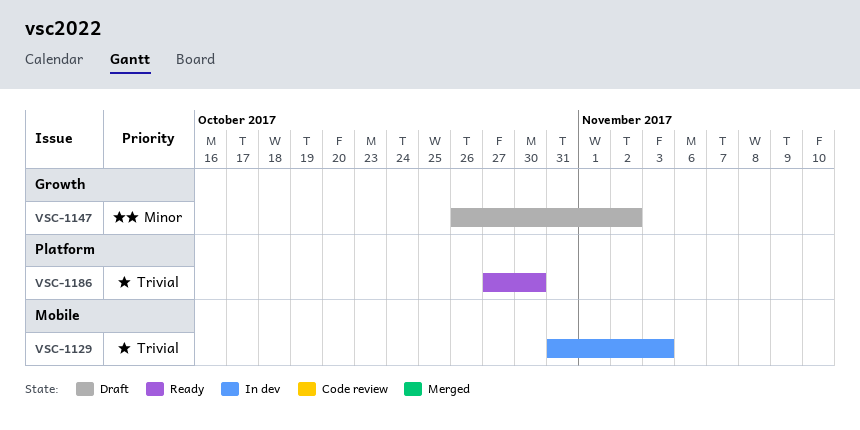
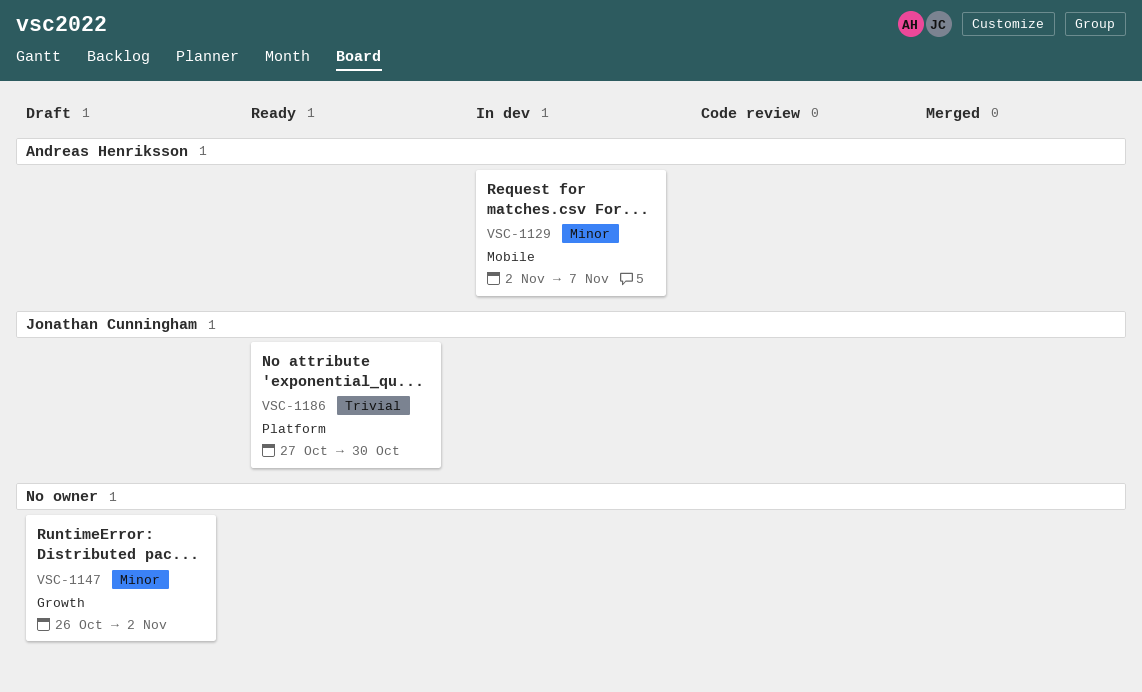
VSC-1129, priority: Trivial -> Minor
VSC-1129, start: Oct 31 -> Nov 2
VSC-1129, due: Nov 3 -> Nov 7

